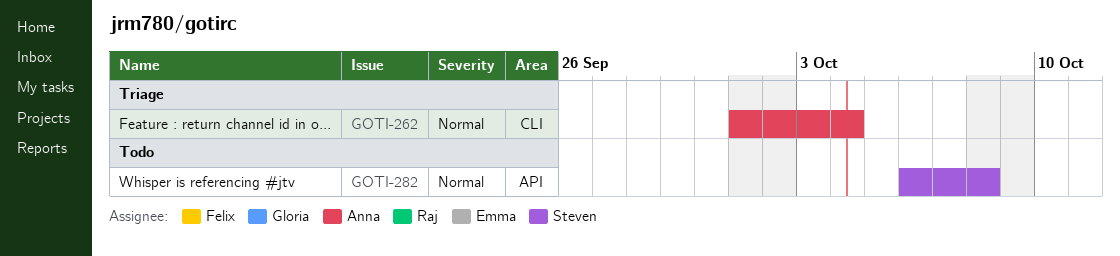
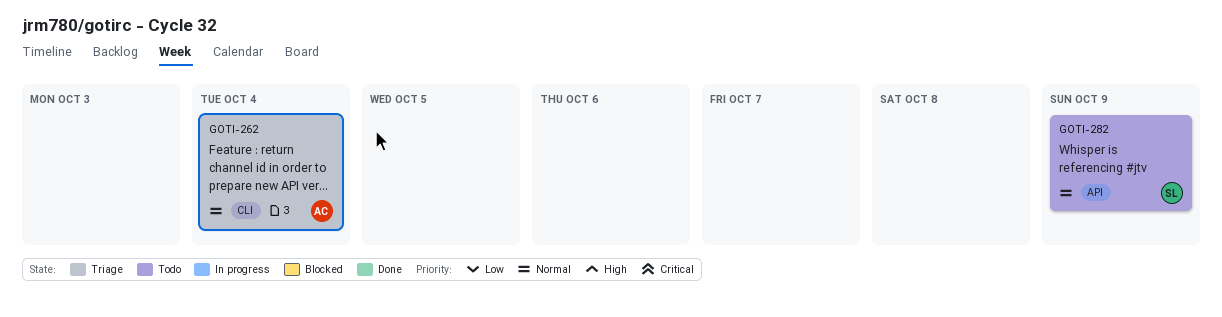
GOTI-282, due: Oct 8 -> Oct 9

